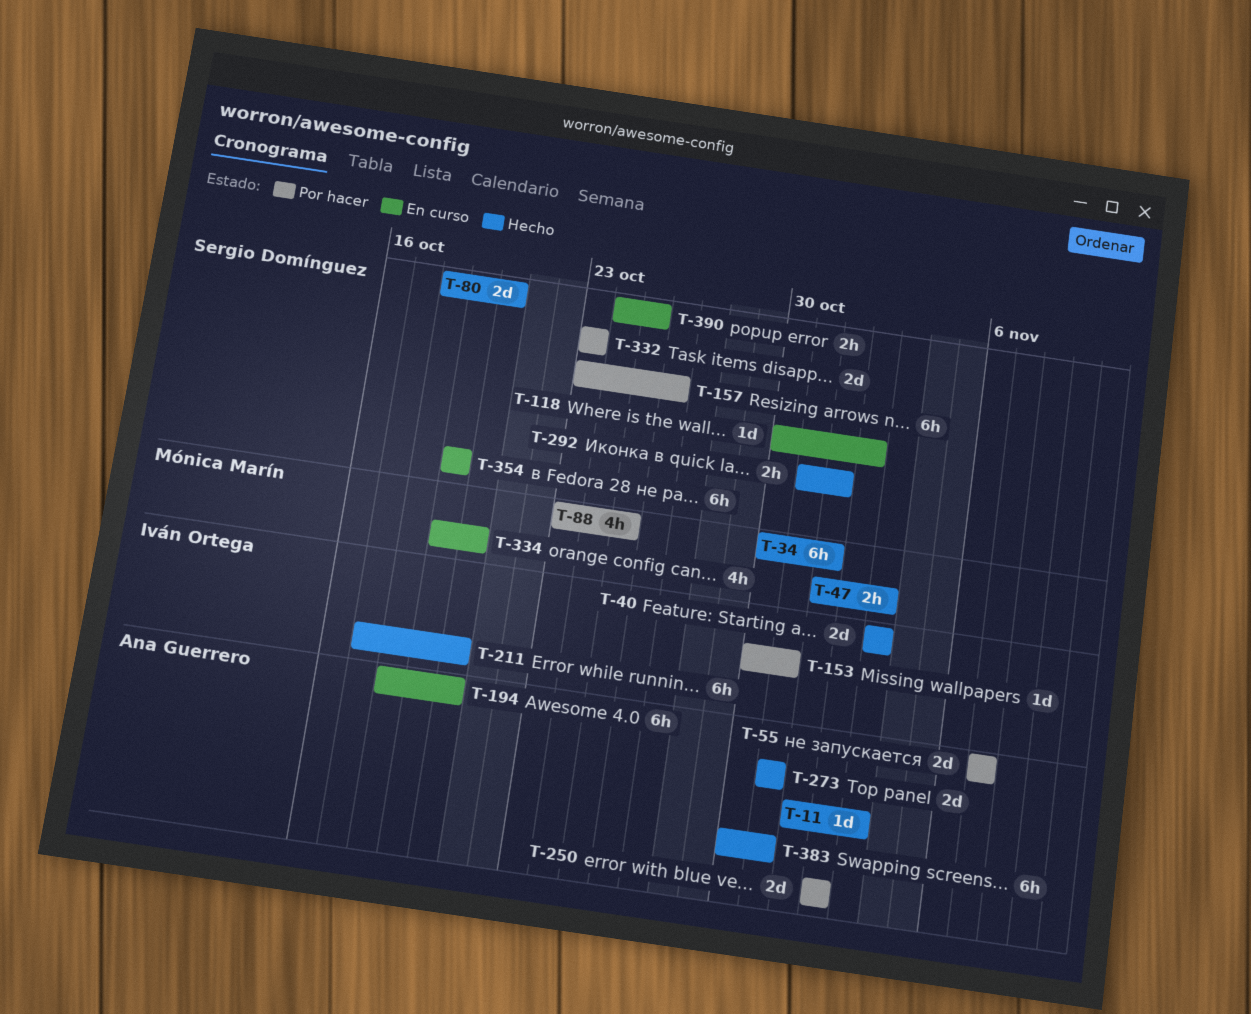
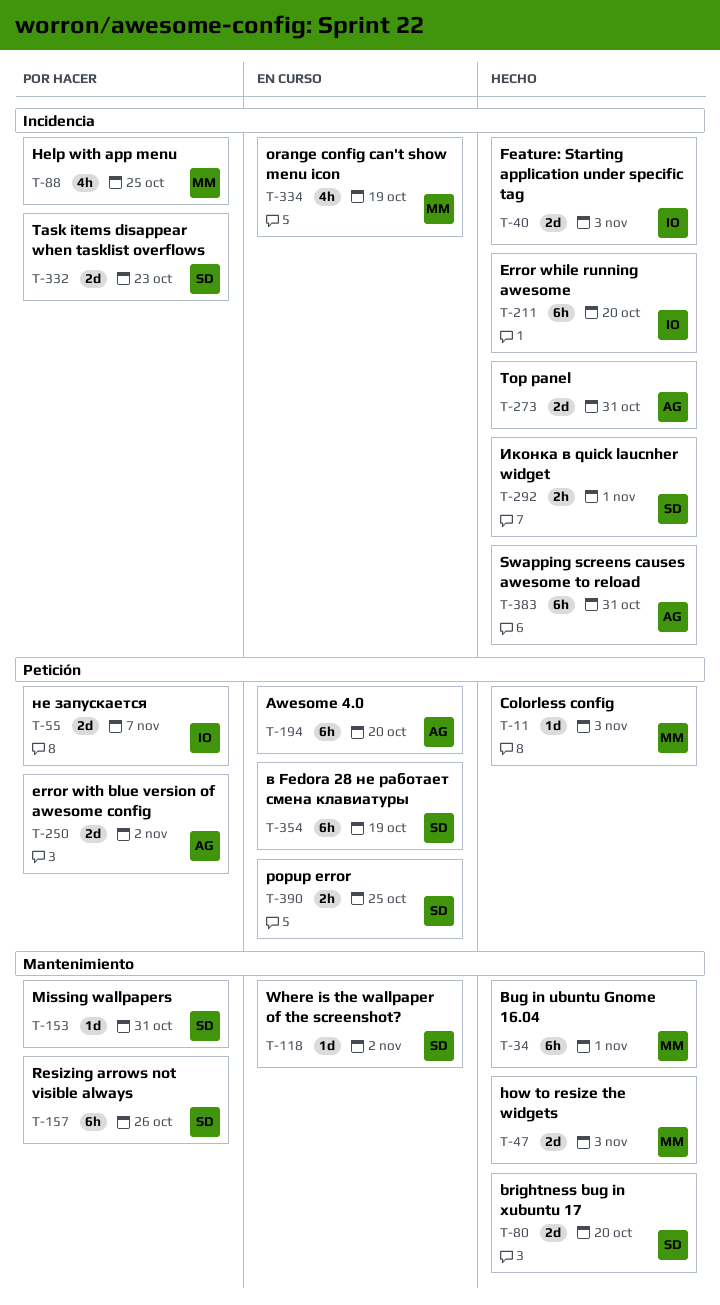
T-11, owner: Ana Guerrero -> Mónica Marín
T-47, estimate: 2h -> 2d
T-55, owner: Ana Guerrero -> Iván Ortega
T-153, owner: Iván Ortega -> Sergio Domínguez
T-334, due: Oct 20 -> Oct 19

